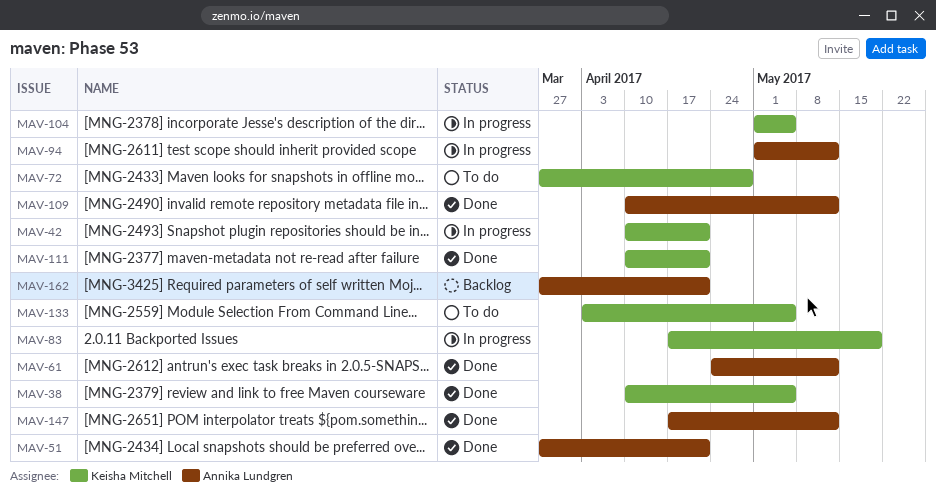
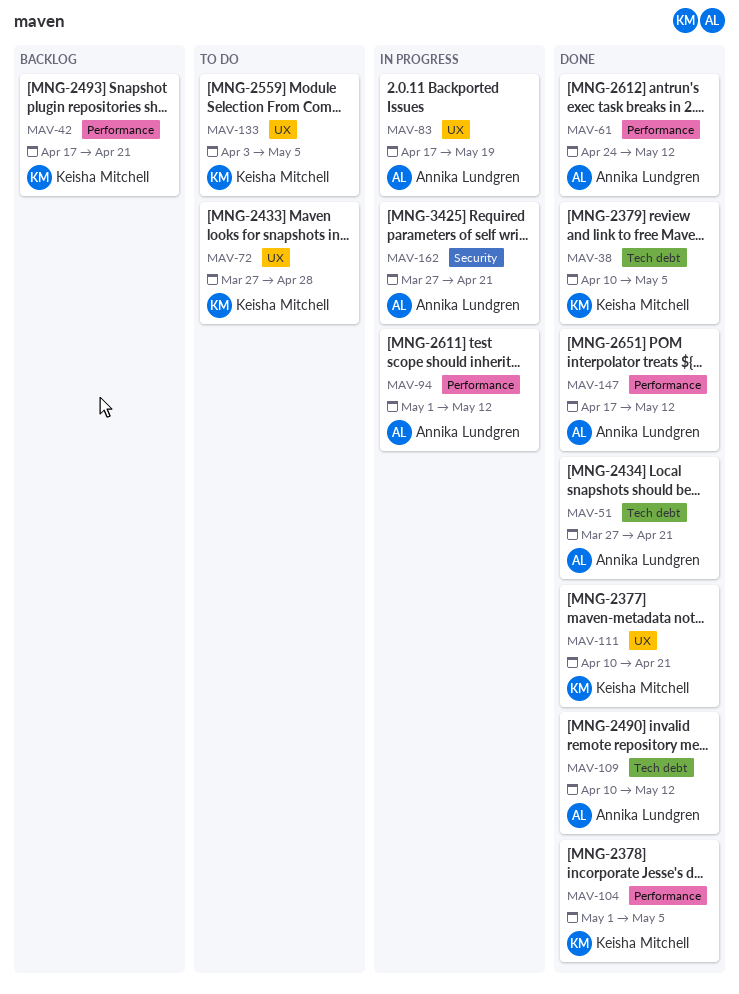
MAV-42, status: In progress -> Backlog
MAV-42, start: Apr 10 -> Apr 17
MAV-83, owner: Keisha Mitchell -> Annika Lundgren
MAV-104, status: In progress -> Done
MAV-162, status: Backlog -> In progress

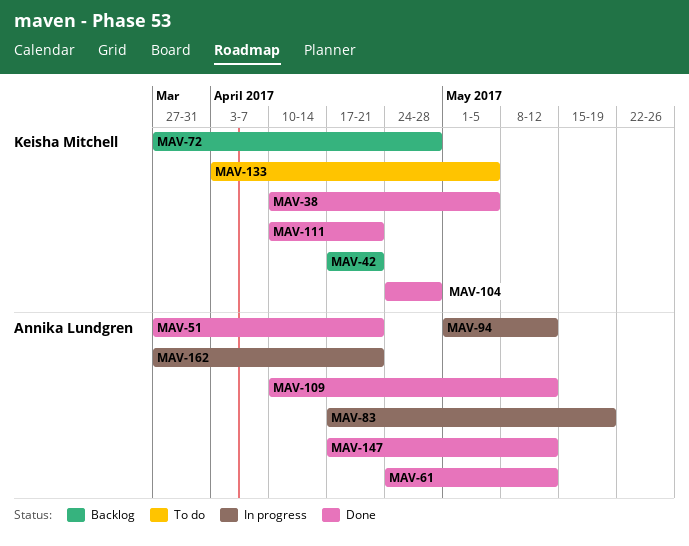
MAV-72, status: To do -> Backlog
MAV-104, start: May 1 -> Apr 24
MAV-104, due: May 5 -> Apr 28

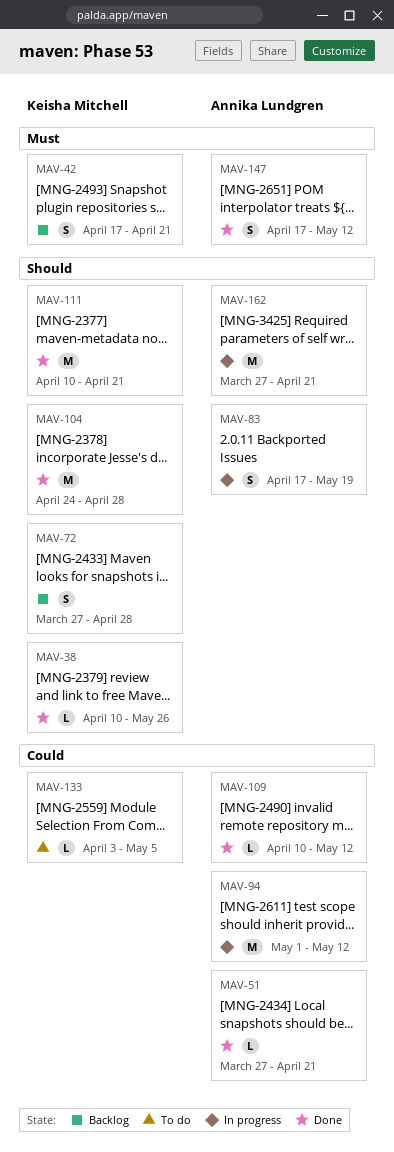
MAV-38, due: May 5 -> May 26
MAV-61: present -> none

